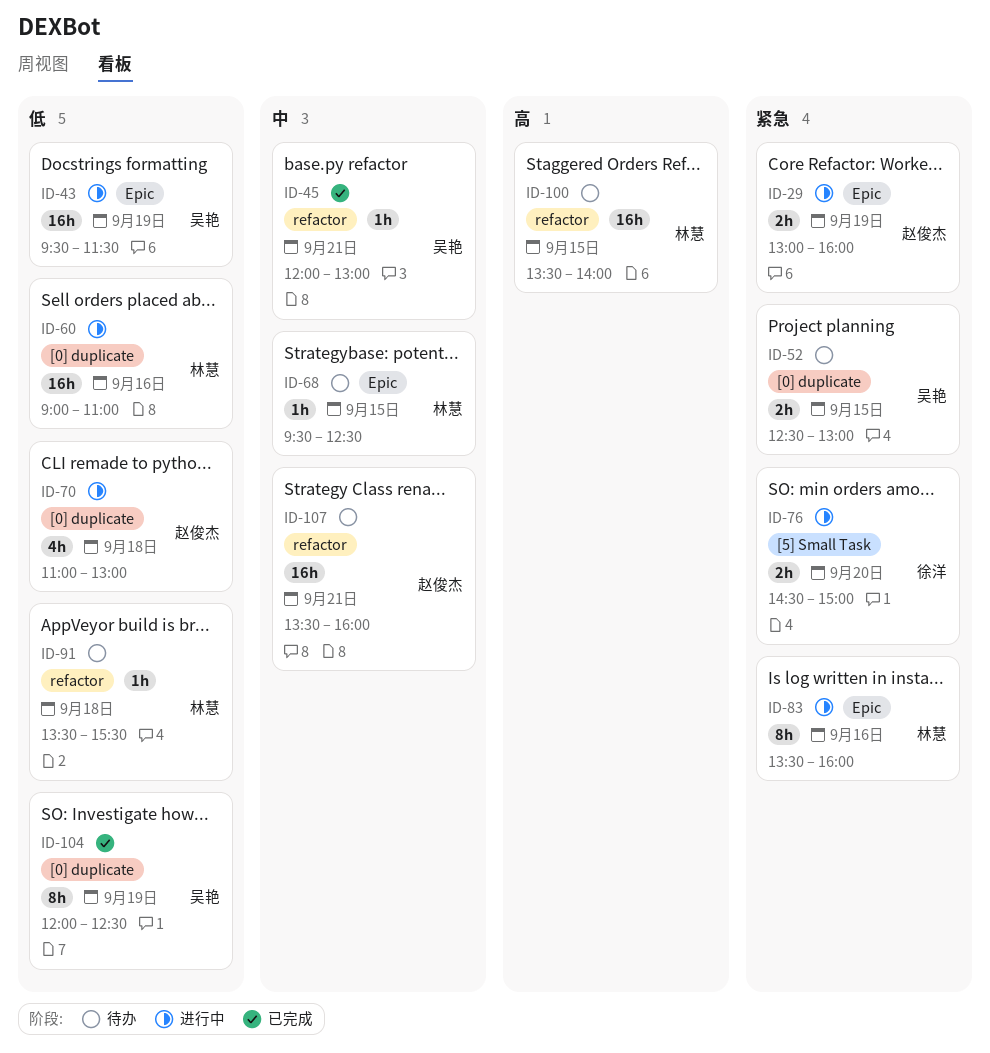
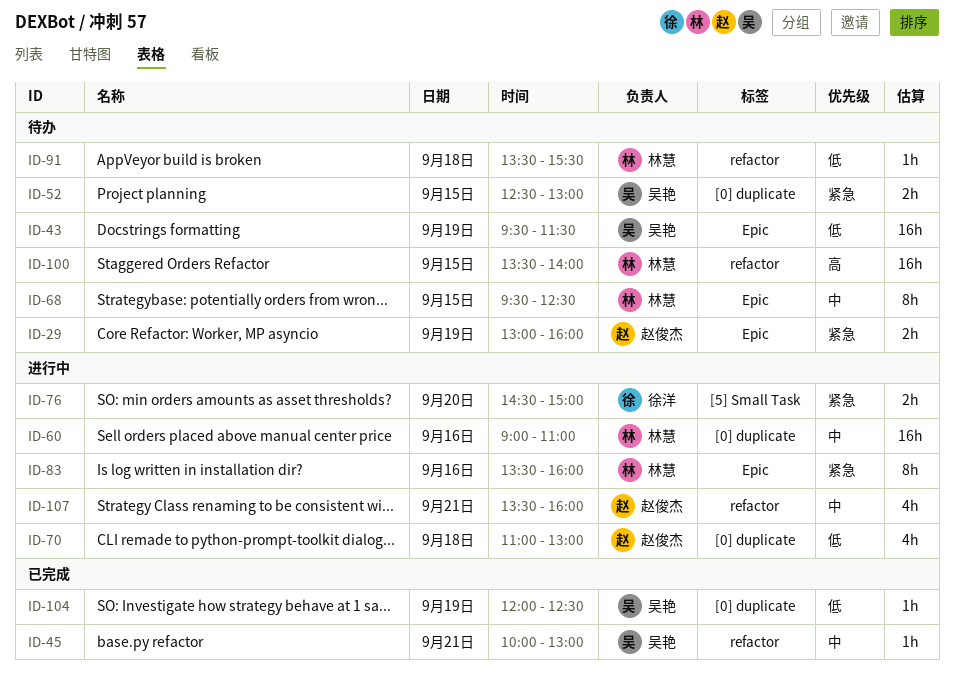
ID-29, status: 进行中 -> 待办
ID-43, status: 进行中 -> 待办
ID-45, begins: 12:00 -> 10:00
ID-60, priority: 低 -> 中
ID-68, estimate: 1h -> 8h
ID-104, estimate: 8h -> 1h
ID-107, status: 待办 -> 进行中
ID-107, estimate: 16h -> 4h

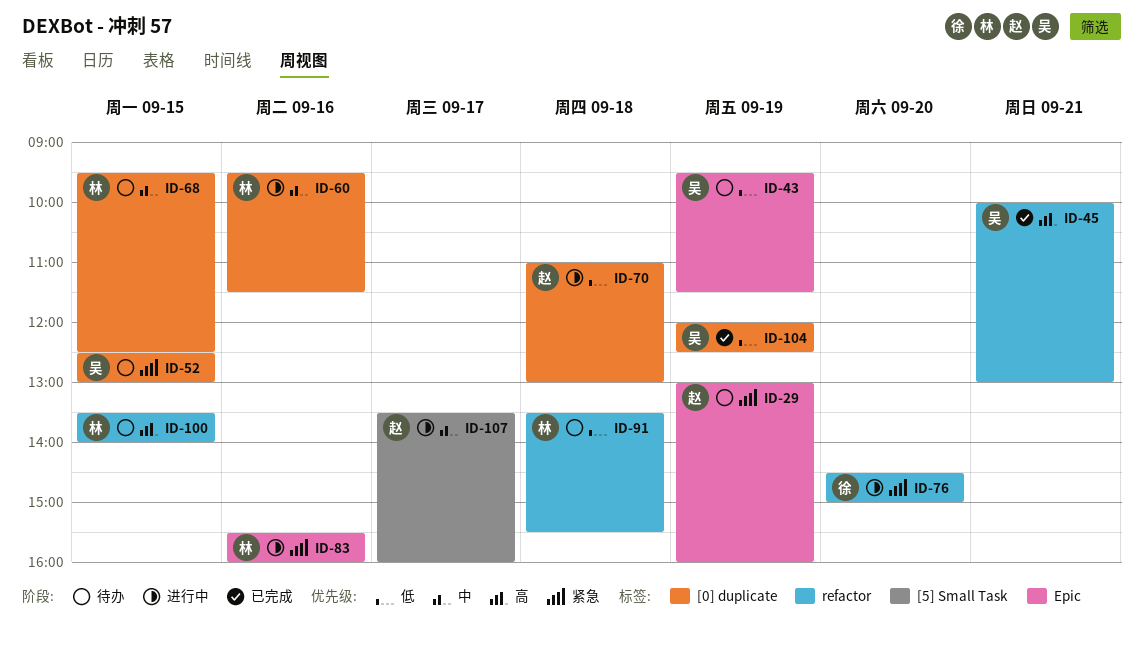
ID-45, priority: 中 -> 高
ID-60, begins: 09:00 -> 09:30
ID-60, ends: 11:00 -> 11:30
ID-68, label: Epic -> [0] duplicate
ID-76, label: [5] Small Task -> refactor
ID-83, begins: 13:30 -> 15:30
ID-107, label: refactor -> [5] Small Task
ID-107, day: Sep 21 -> Sep 17

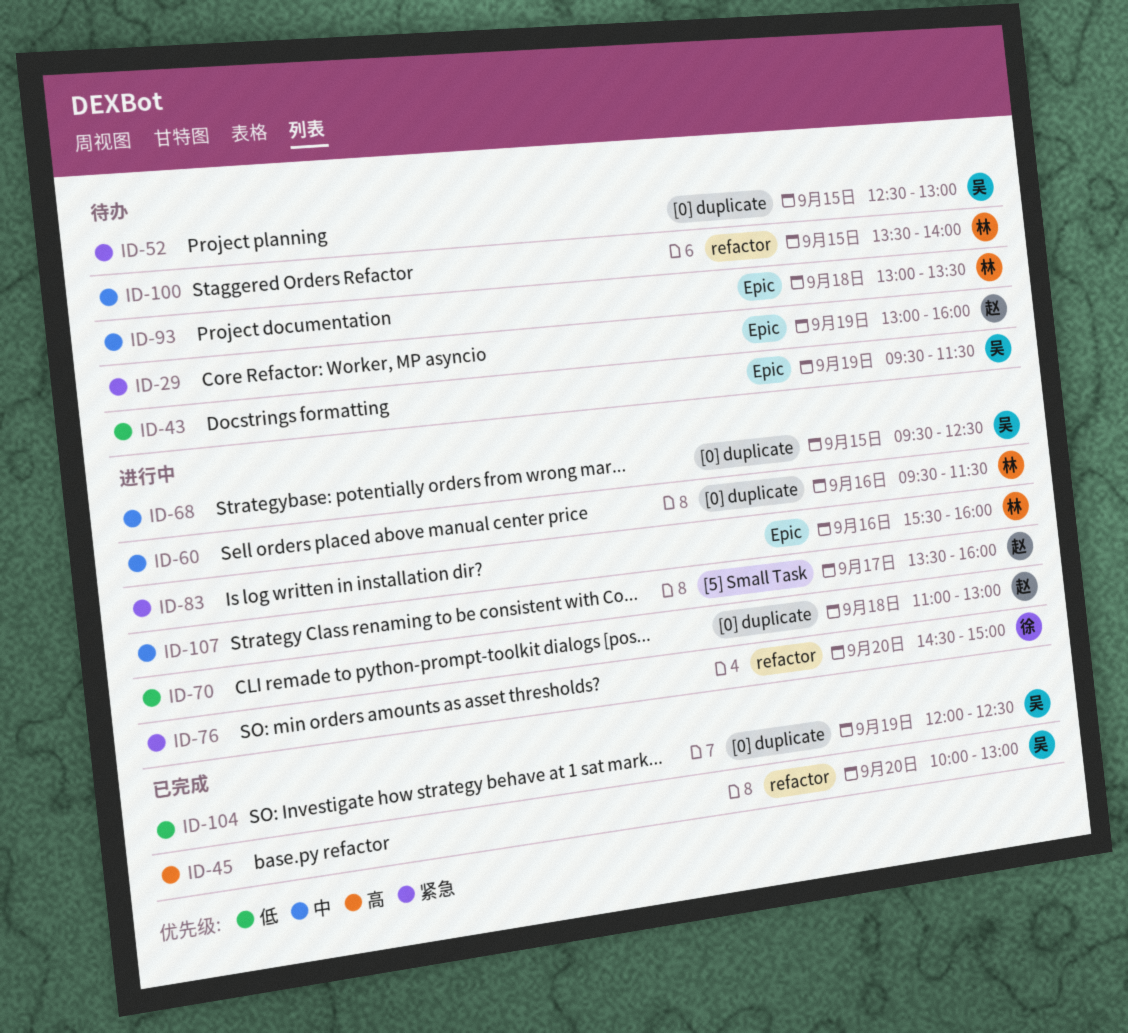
ID-45, day: Sep 21 -> Sep 20
ID-68, status: 待办 -> 进行中
ID-68, owner: 林 -> 吴
ID-91: present -> none
ID-93: none -> present
ID-100, priority: 高 -> 中

